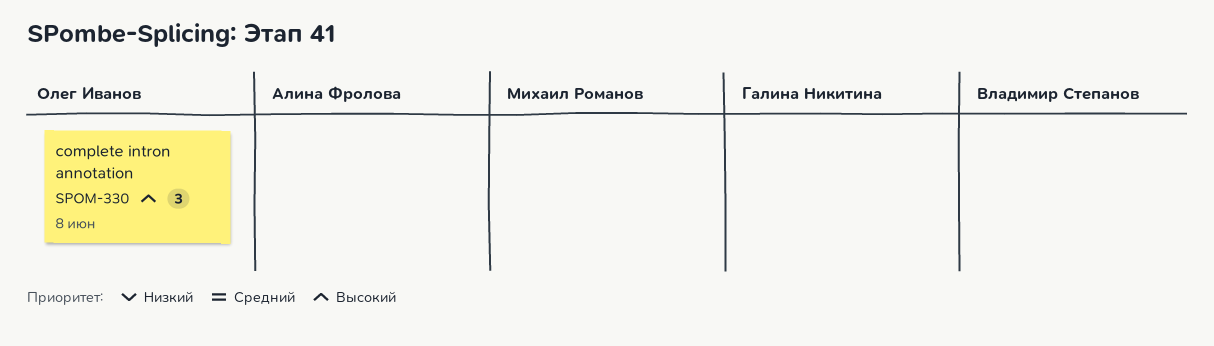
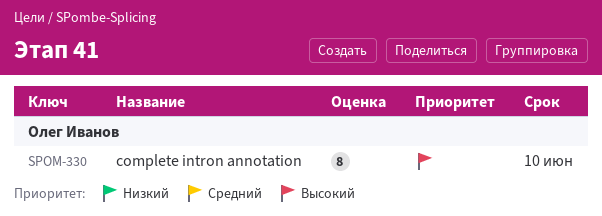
SPOM-330, estimate: 3 -> 8
SPOM-330, due: Jun 8 -> Jun 10

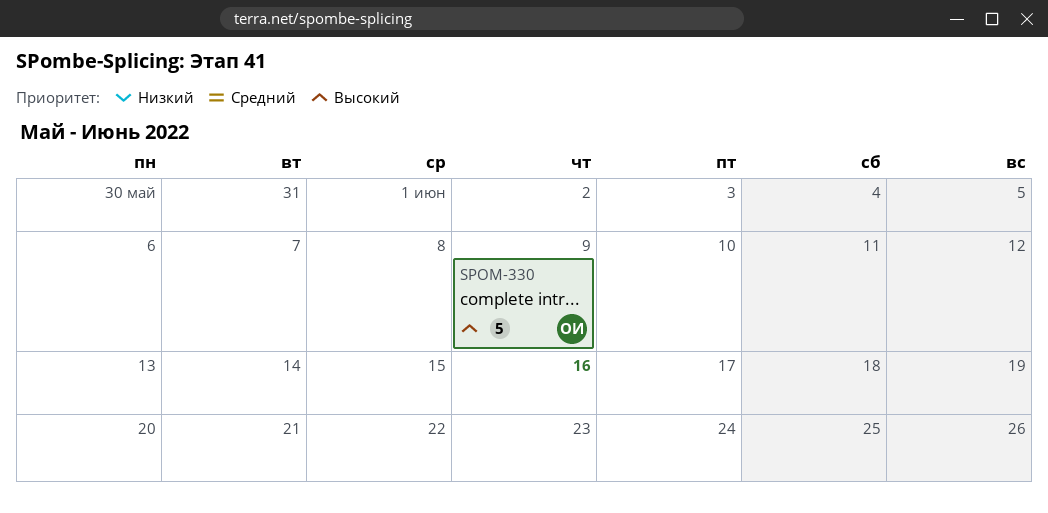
SPOM-330, estimate: 8 -> 5
SPOM-330, due: Jun 10 -> Jun 9

